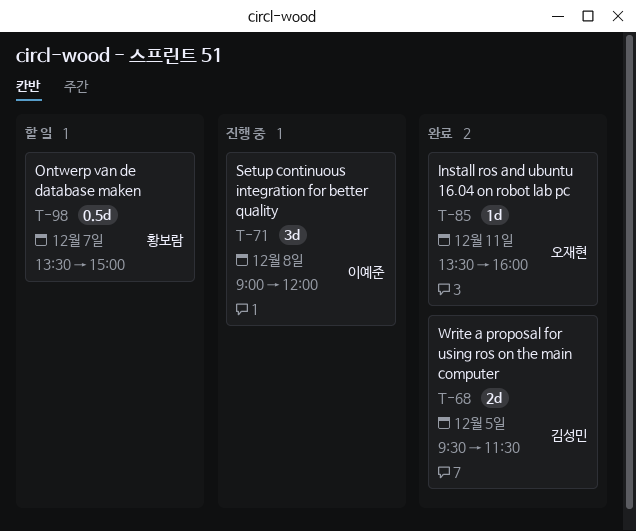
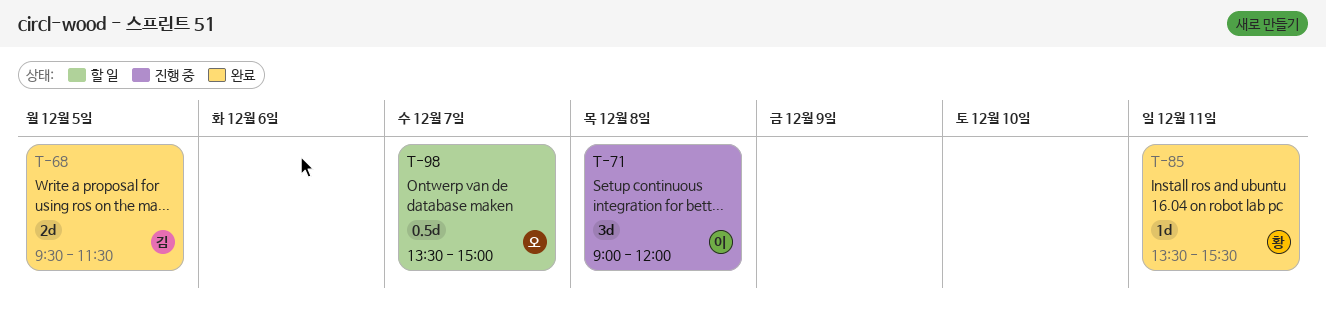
T-85, owner: 오재현 -> 황보람
T-85, ends: 16:00 -> 15:30
T-98, owner: 황보람 -> 오재현

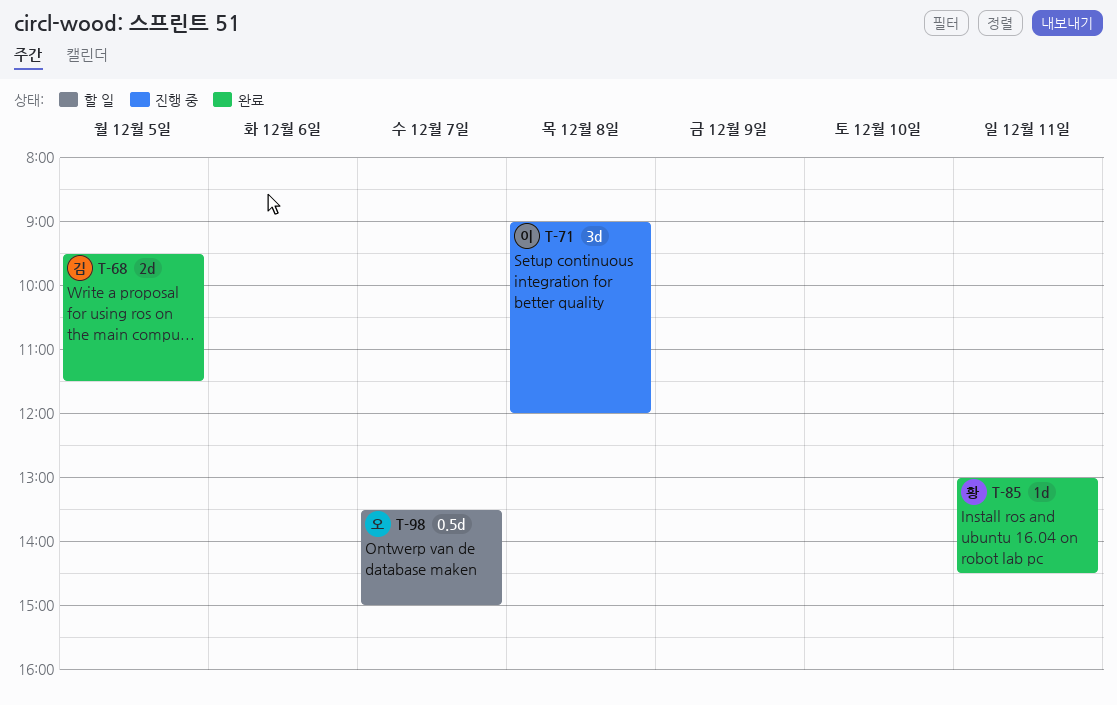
T-85, begins: 13:30 -> 13:00
T-85, ends: 15:30 -> 14:30

